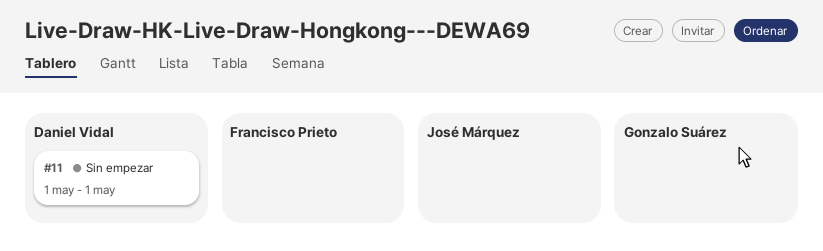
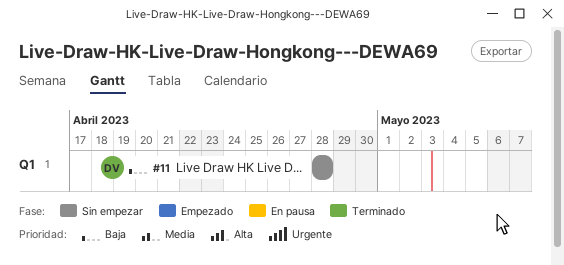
#11, start: May 1 -> Apr 28
#11, due: May 1 -> Apr 28

